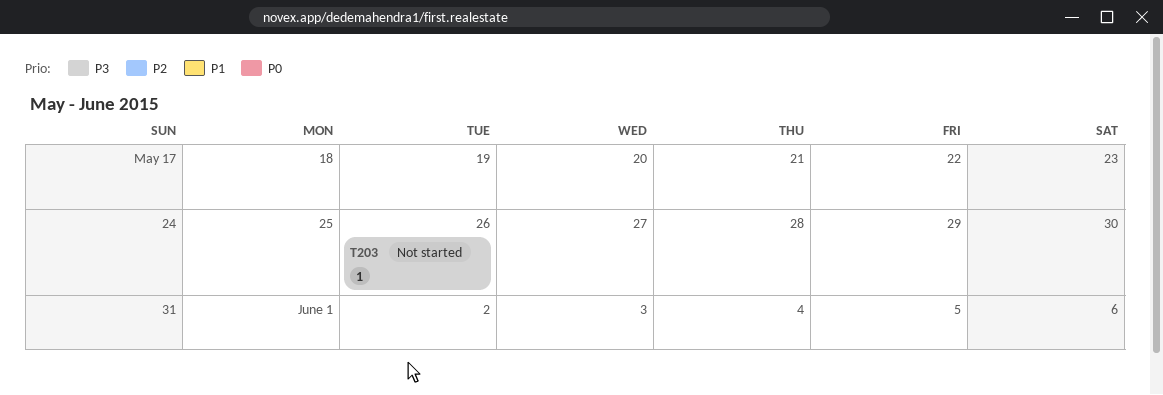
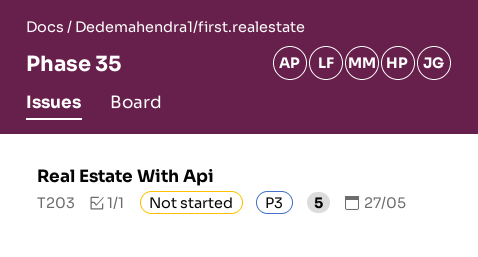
T203, estimate: 1 -> 5
T203, due: May 26 -> May 27

